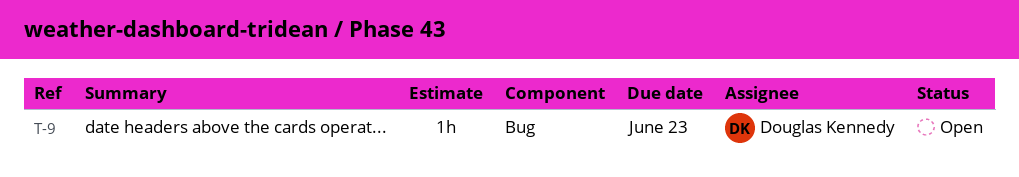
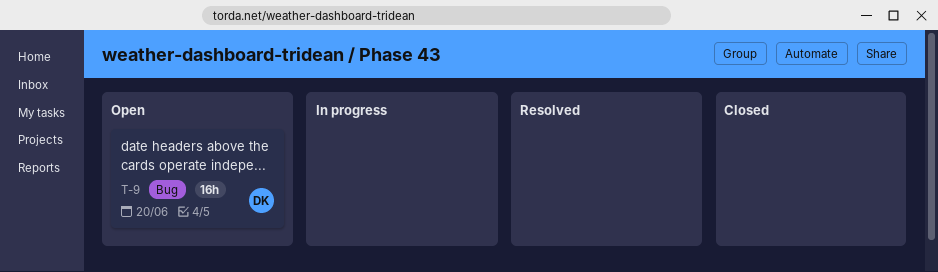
T-9, estimate: 1h -> 16h
T-9, due: Jun 23 -> Jun 20

